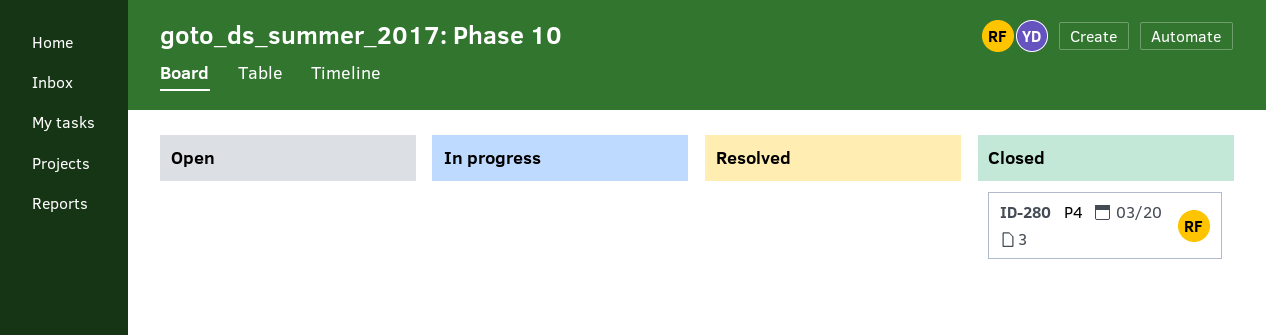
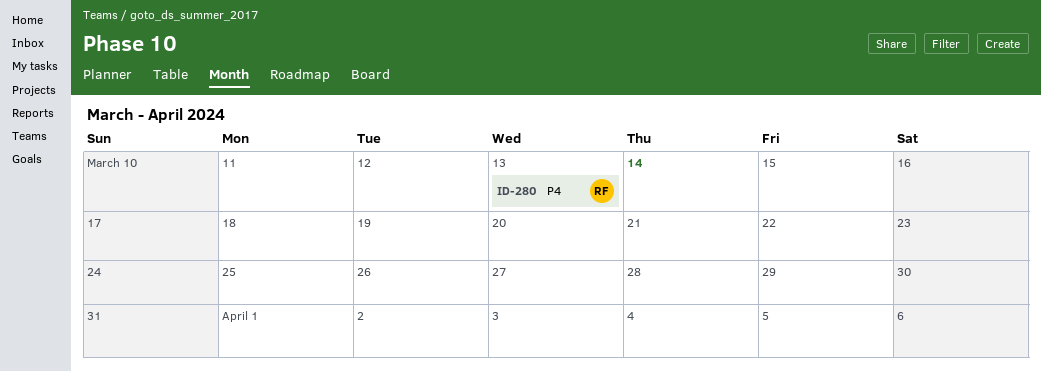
ID-280, due: Mar 20 -> Mar 13

